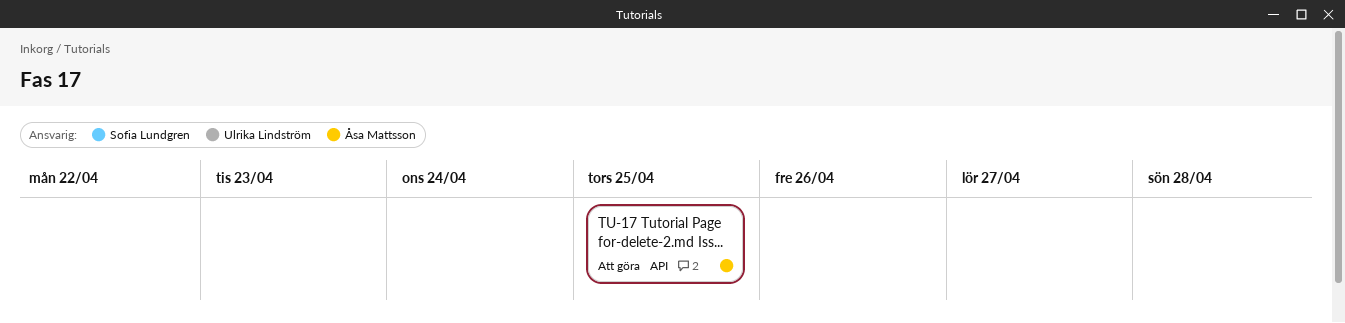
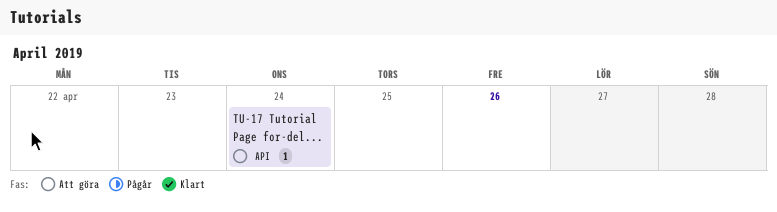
TU-17, due: Apr 25 -> Apr 24

